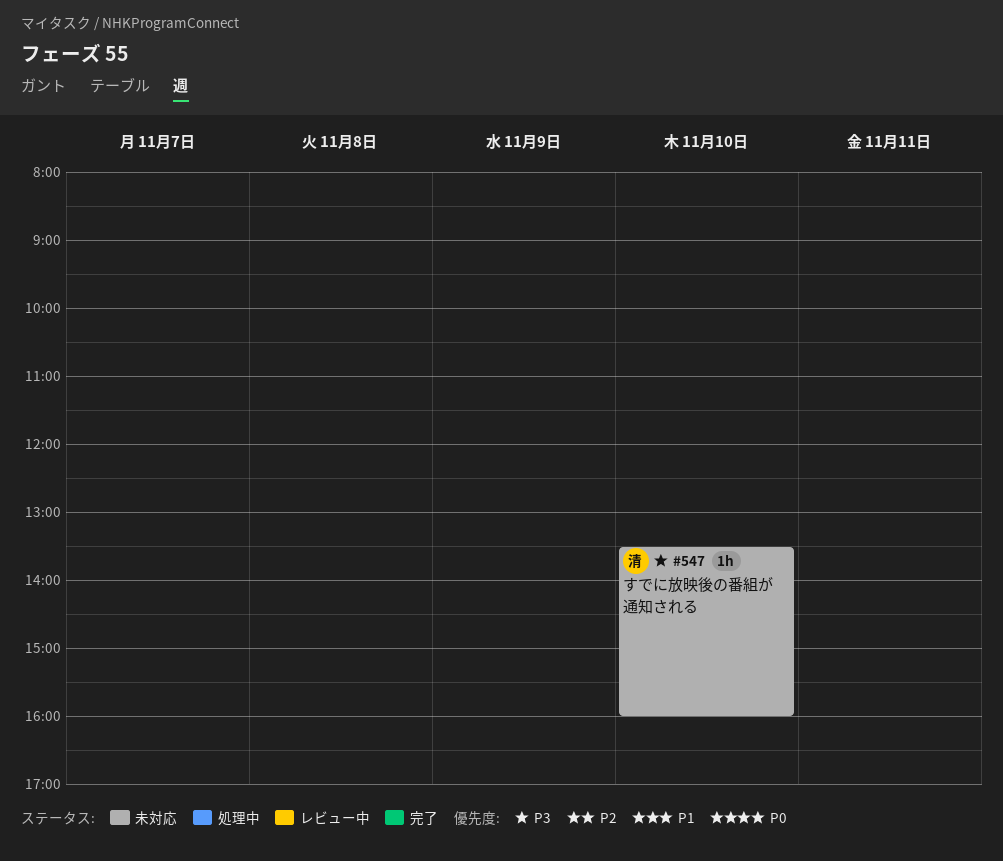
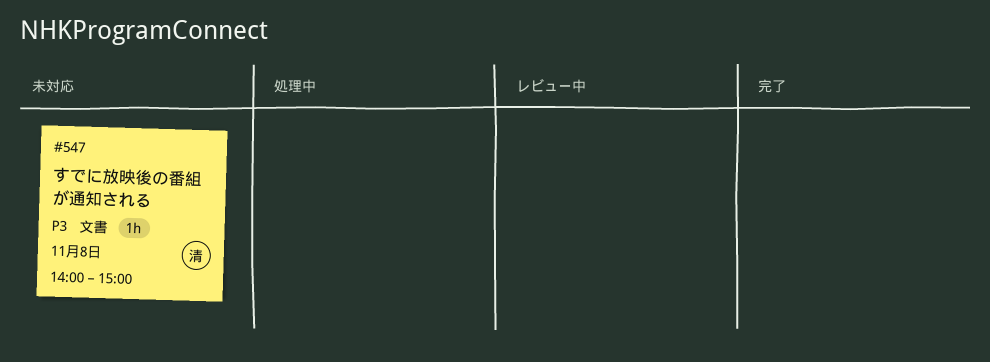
#547, day: Nov 10 -> Nov 8
#547, begins: 13:30 -> 14:00
#547, ends: 16:00 -> 15:00

